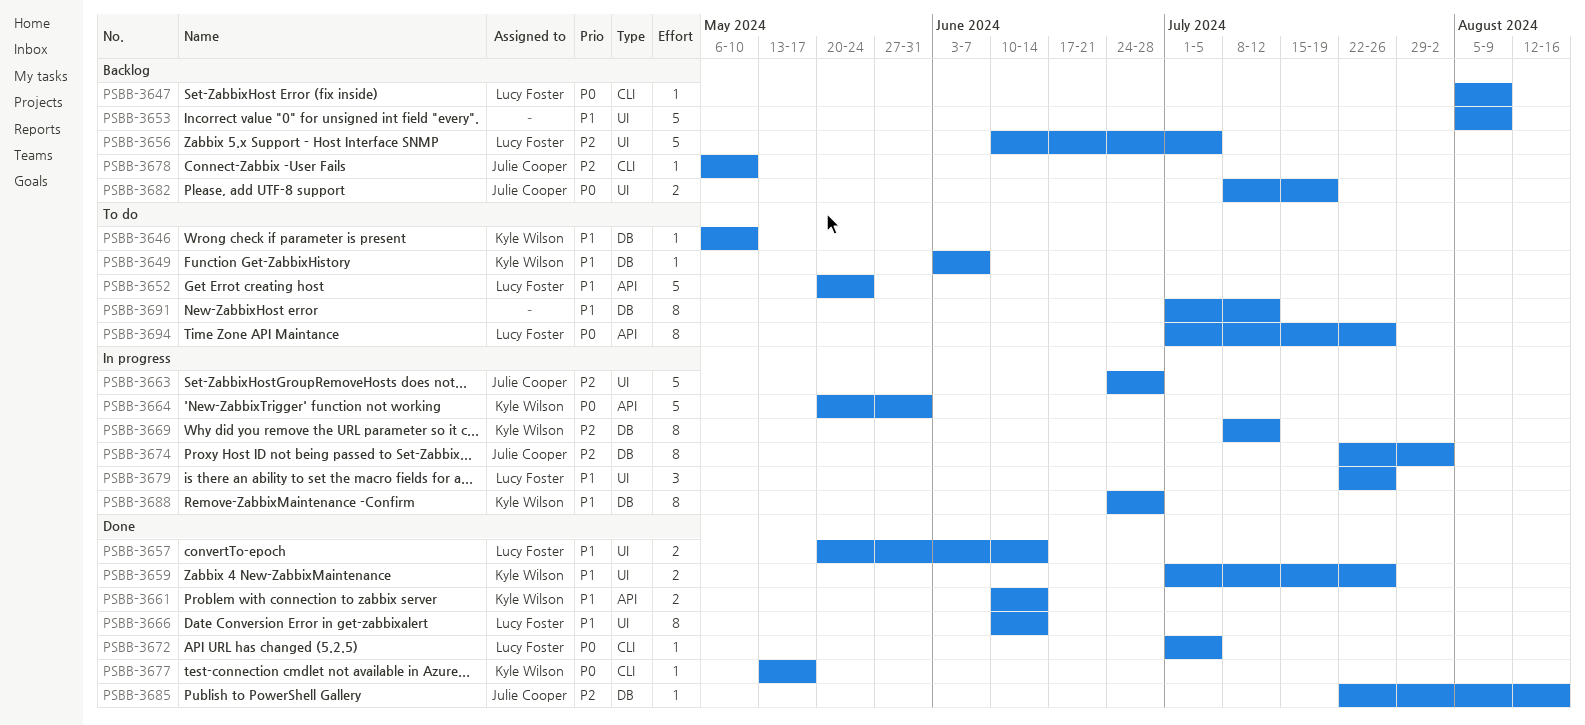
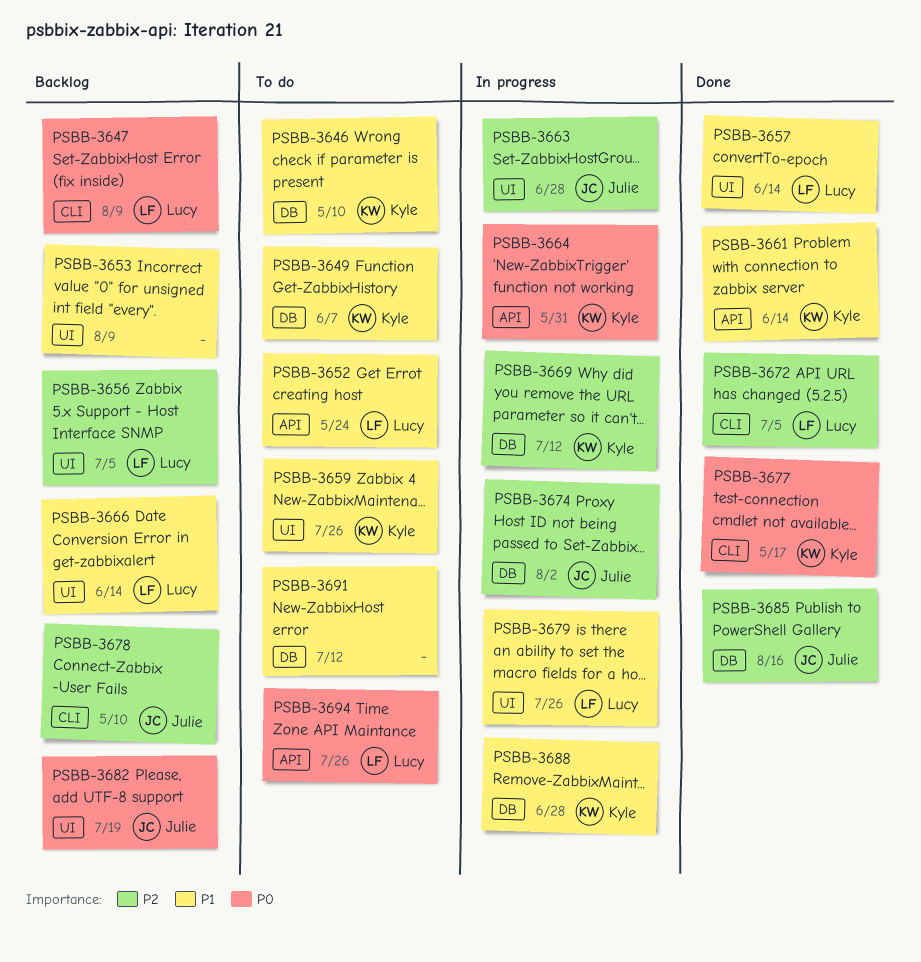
PSBB-3659, status: Done -> To do
PSBB-3666, status: Done -> Backlog
PSBB-3672, priority: P0 -> P2

